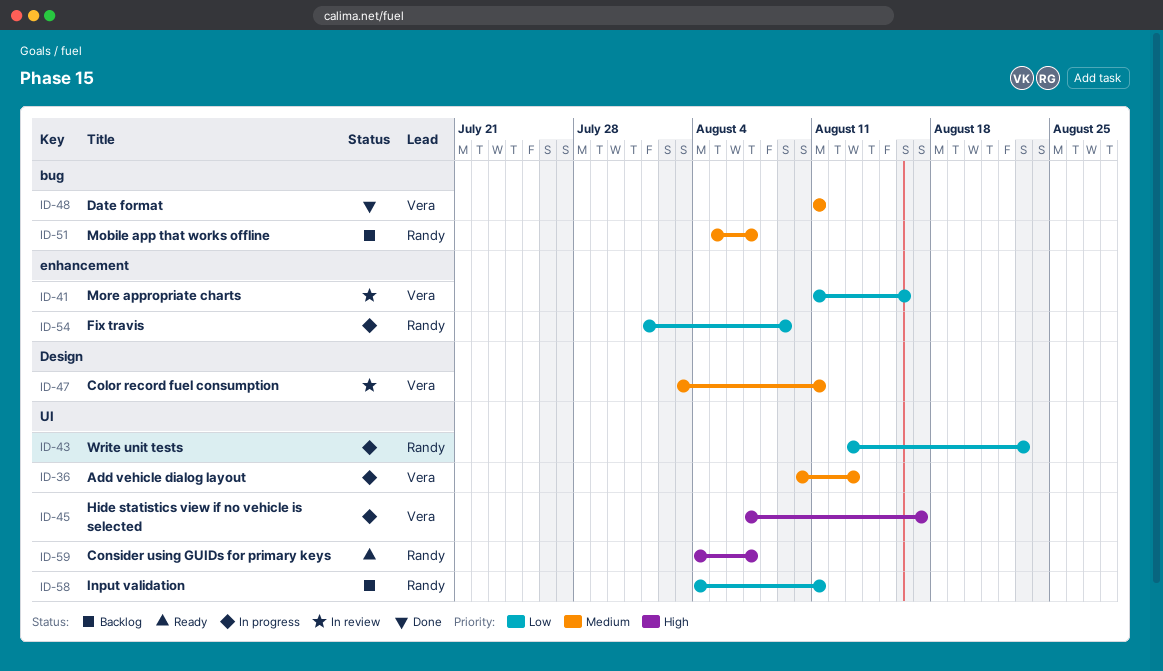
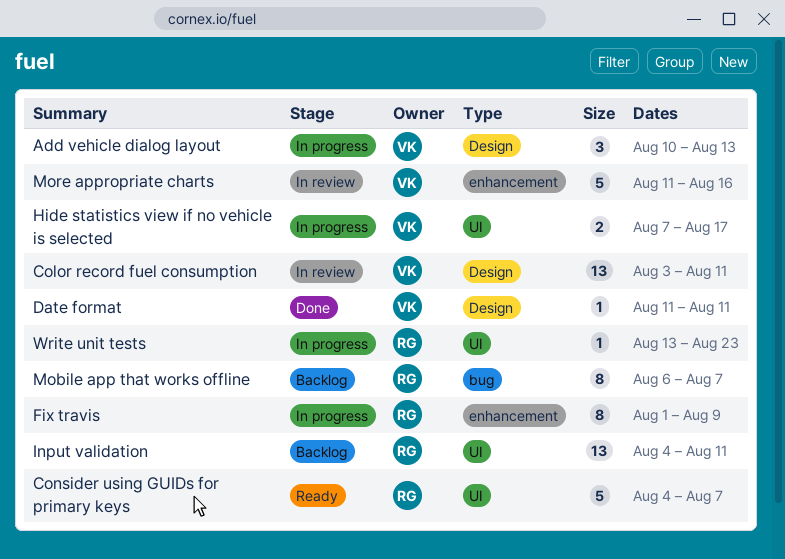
Add vehicle dialog layout, label: UI -> Design
Date format, label: bug -> Design
Mobile app that works offline, start: Aug 5 -> Aug 6

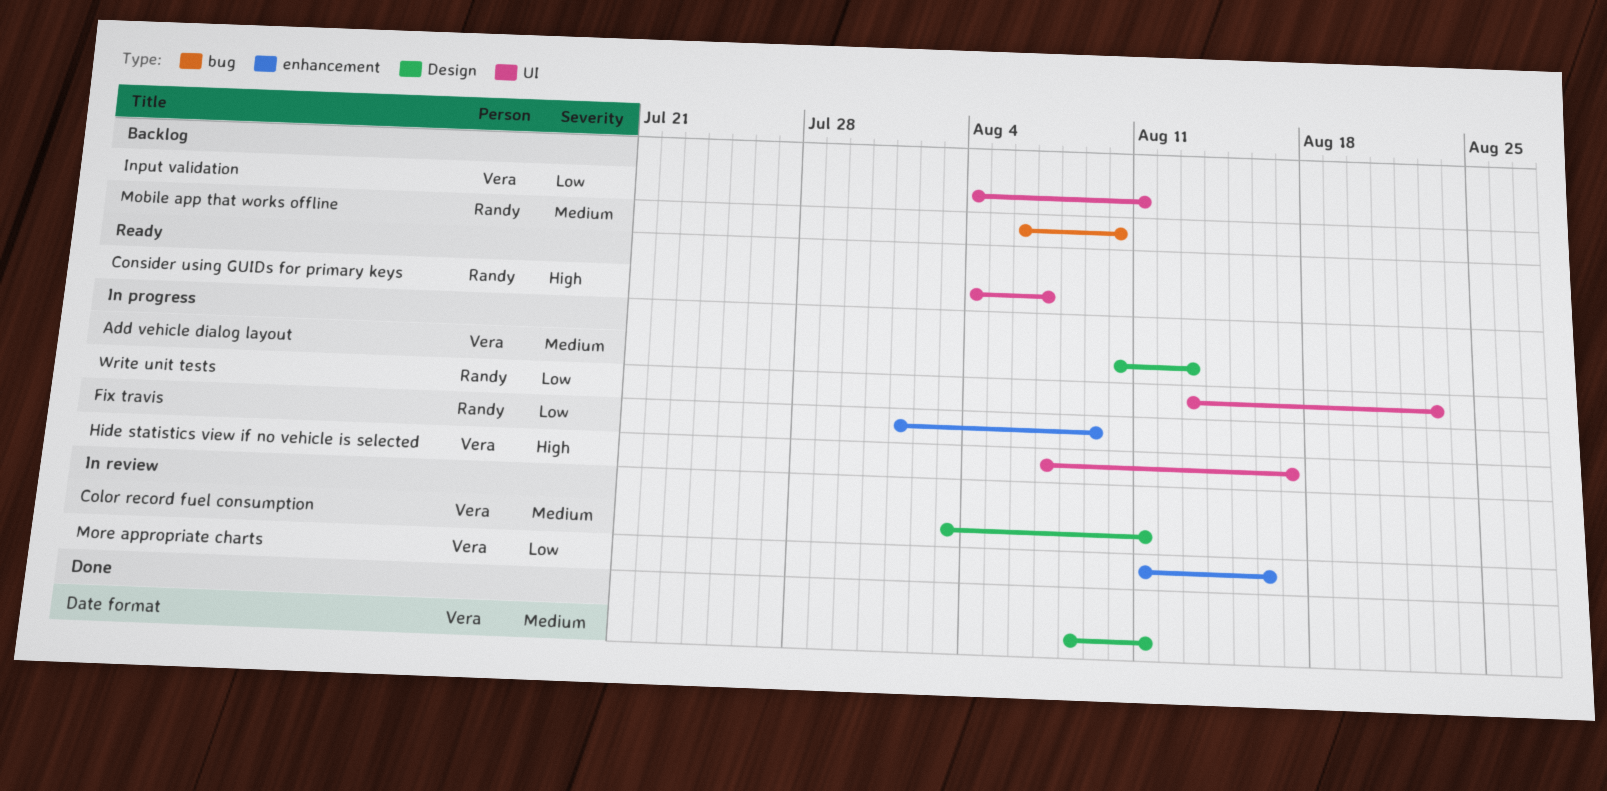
Date format, start: Aug 11 -> Aug 8
Input validation, owner: Randy -> Vera
Mobile app that works offline, due: Aug 7 -> Aug 10

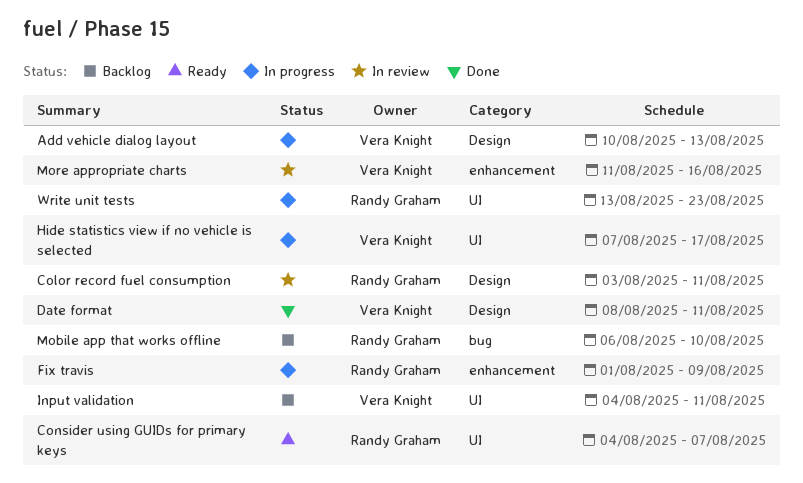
Color record fuel consumption, owner: Vera Knight -> Randy Graham

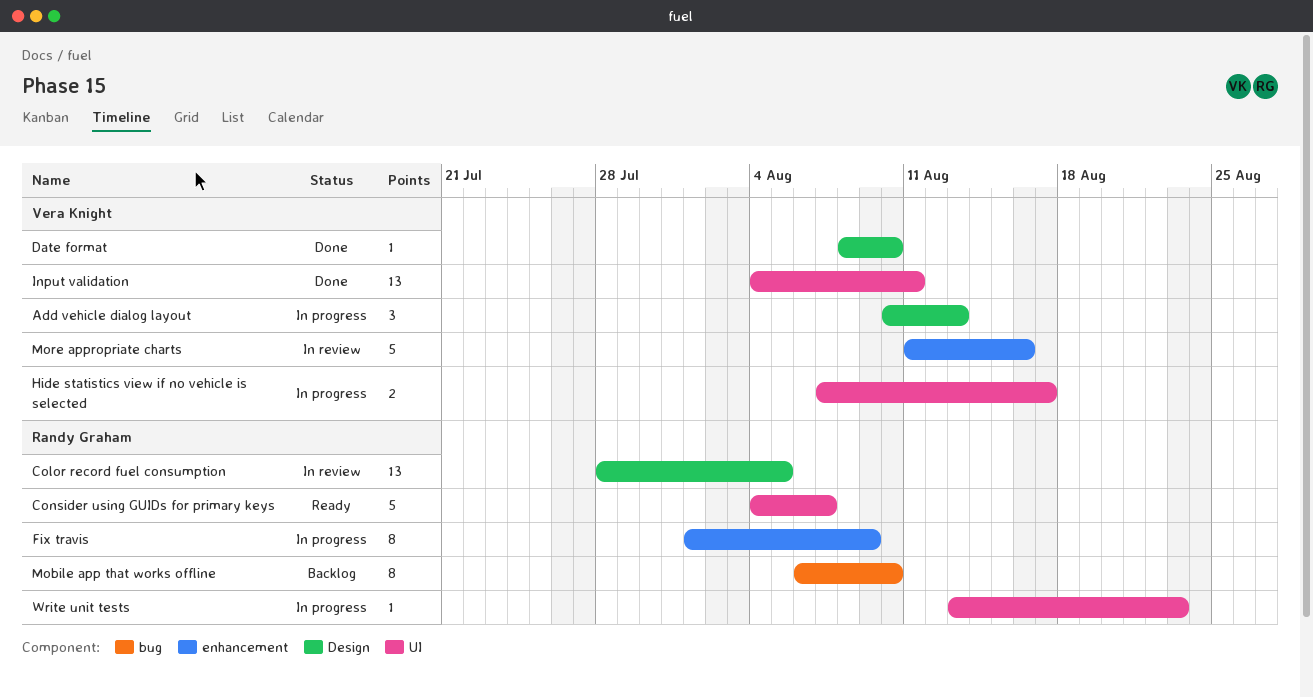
Color record fuel consumption, start: Aug 3 -> Jul 28
Color record fuel consumption, due: Aug 11 -> Aug 5
Date format, due: Aug 11 -> Aug 10
Input validation, status: Backlog -> Done

